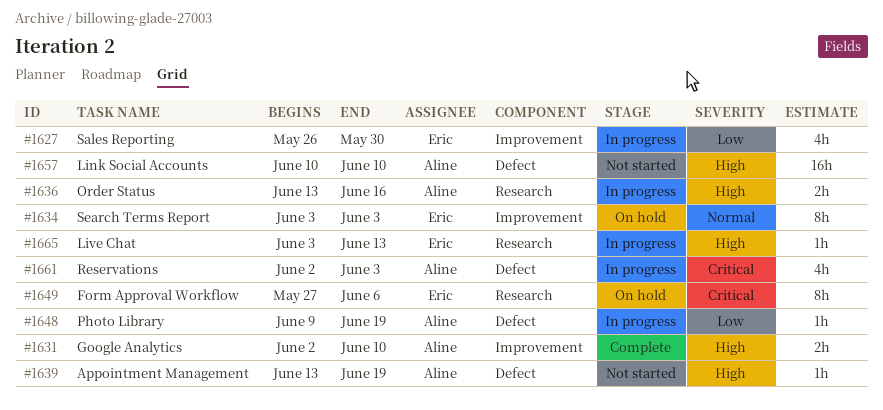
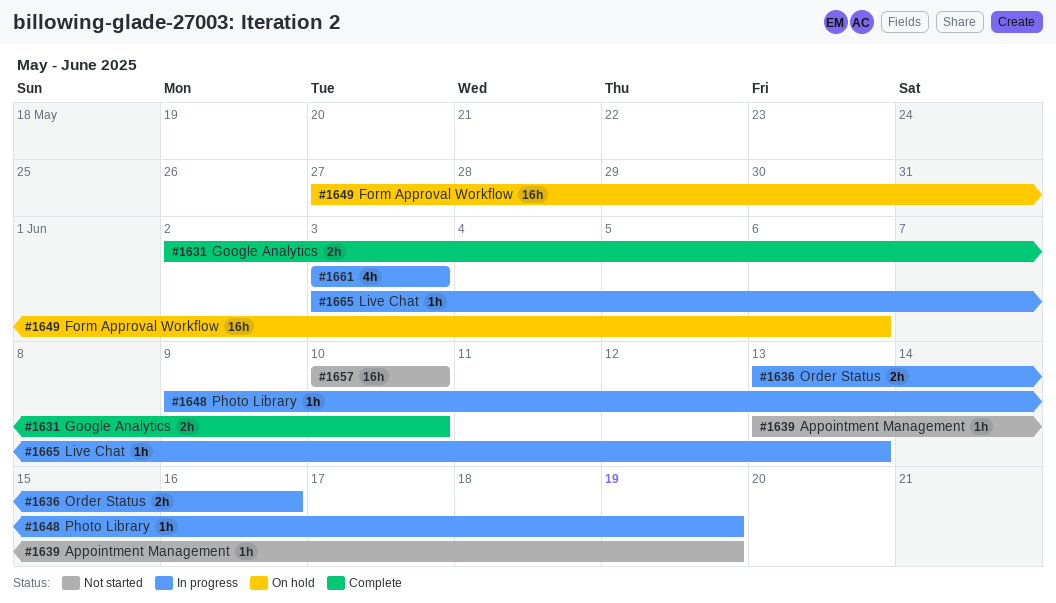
#1627: present -> none
#1634: present -> none
#1649, estimate: 8h -> 16h
#1661, start: Jun 2 -> Jun 3

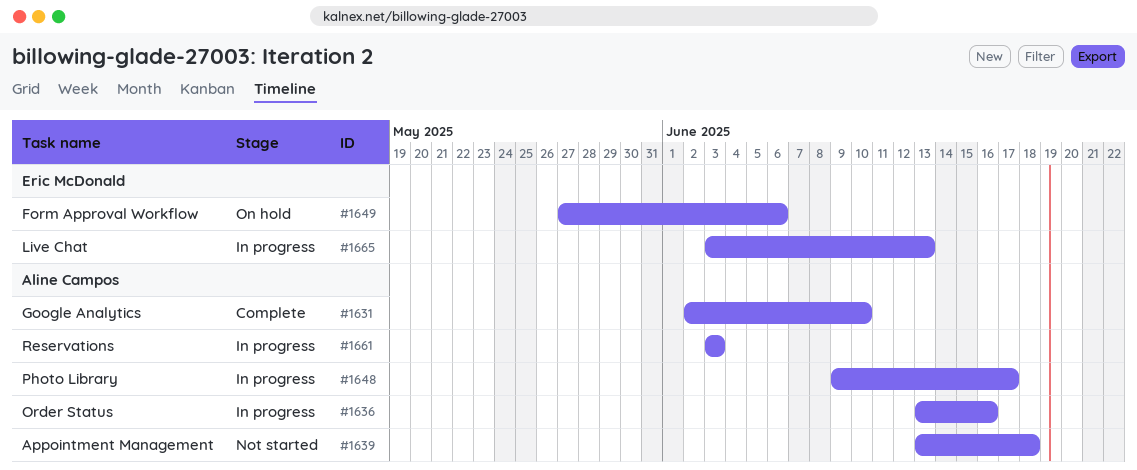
#1639, due: Jun 19 -> Jun 18
#1648, due: Jun 19 -> Jun 17
#1657: present -> none

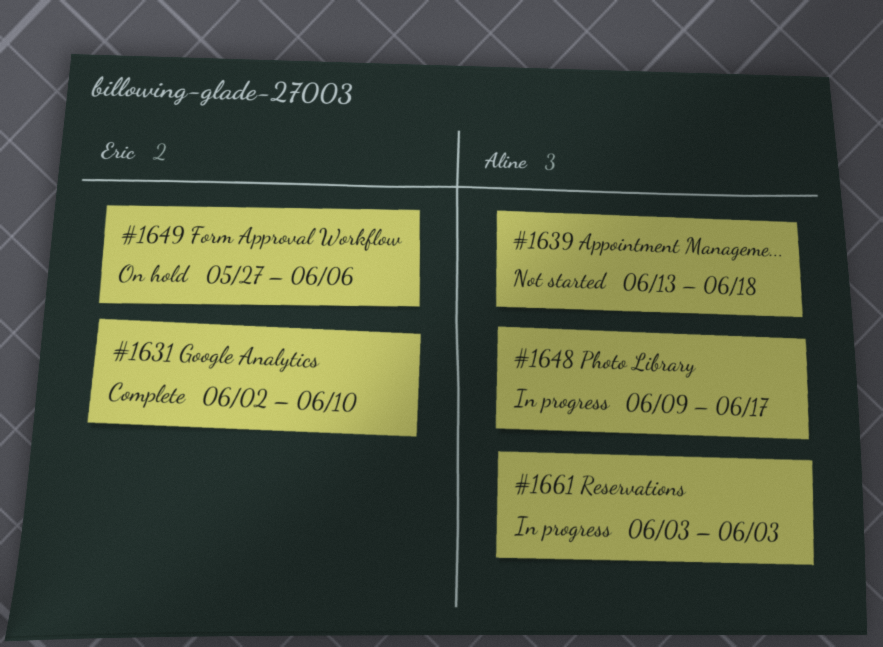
#1631, owner: Aline Campos -> Eric McDonald
#1636: present -> none
#1665: present -> none

